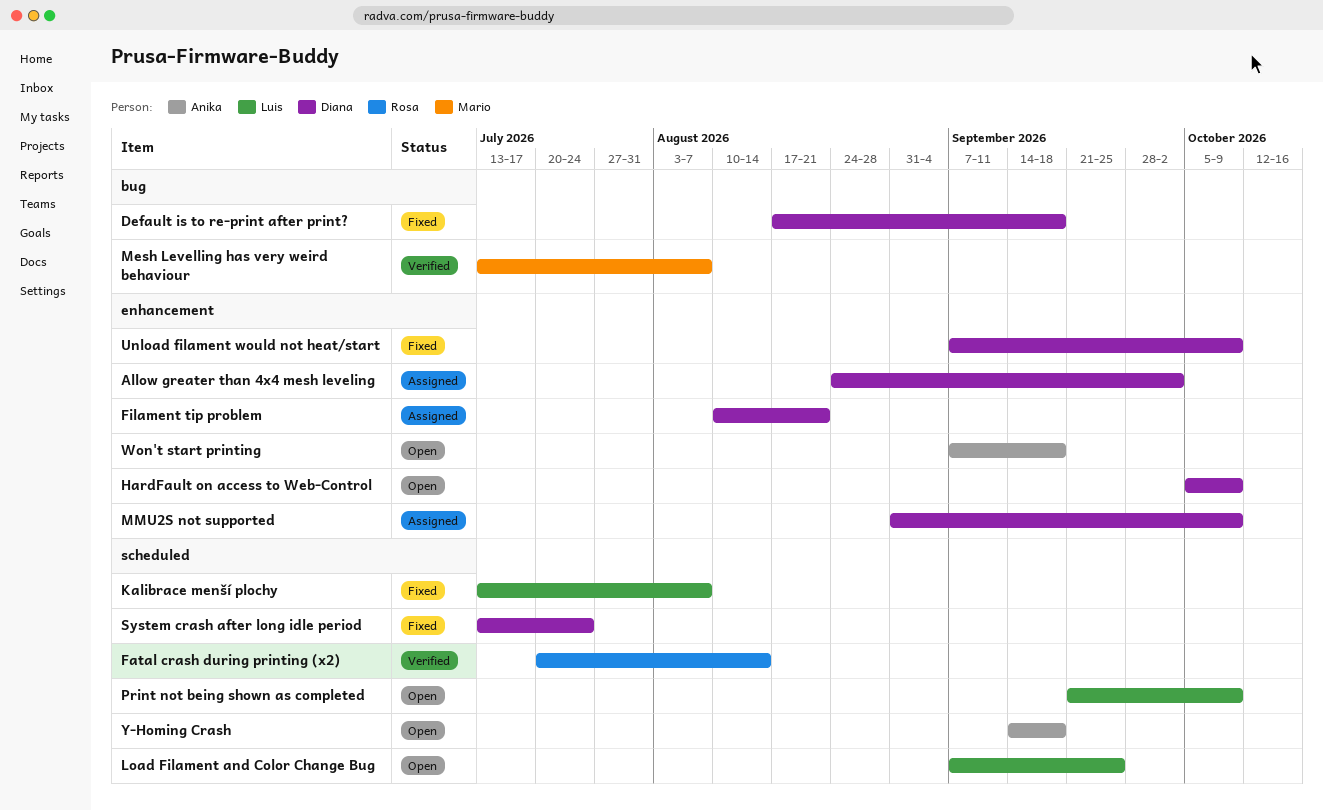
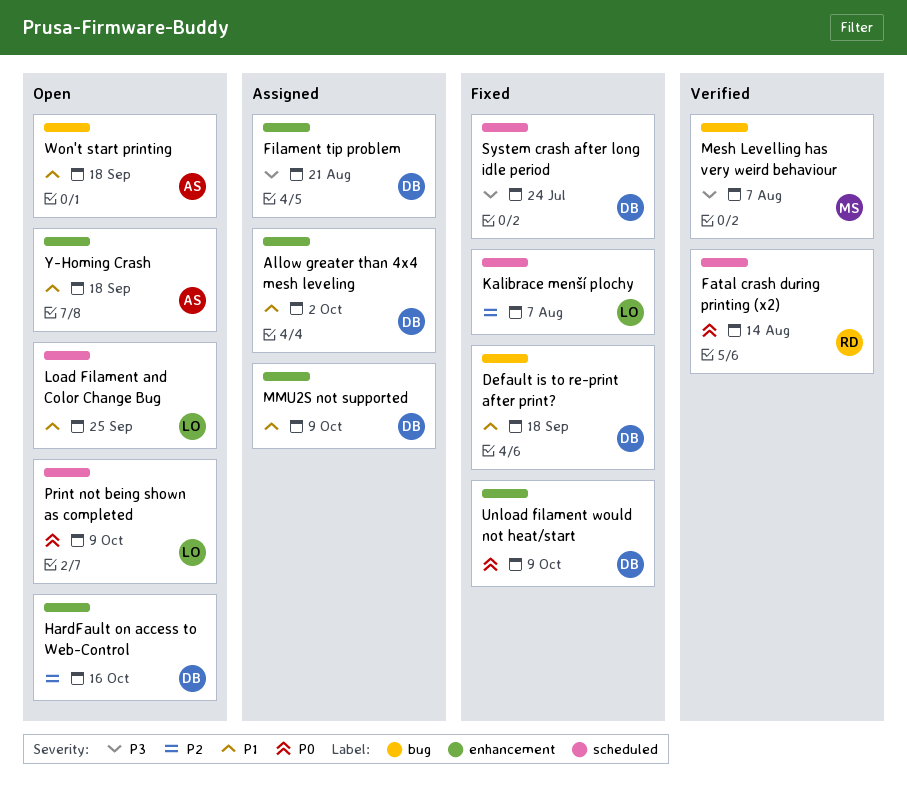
HardFault on access to Web-Control, due: Oct 9 -> Oct 16
Won't start printing, label: enhancement -> bug
Y-Homing Crash, label: scheduled -> enhancement

